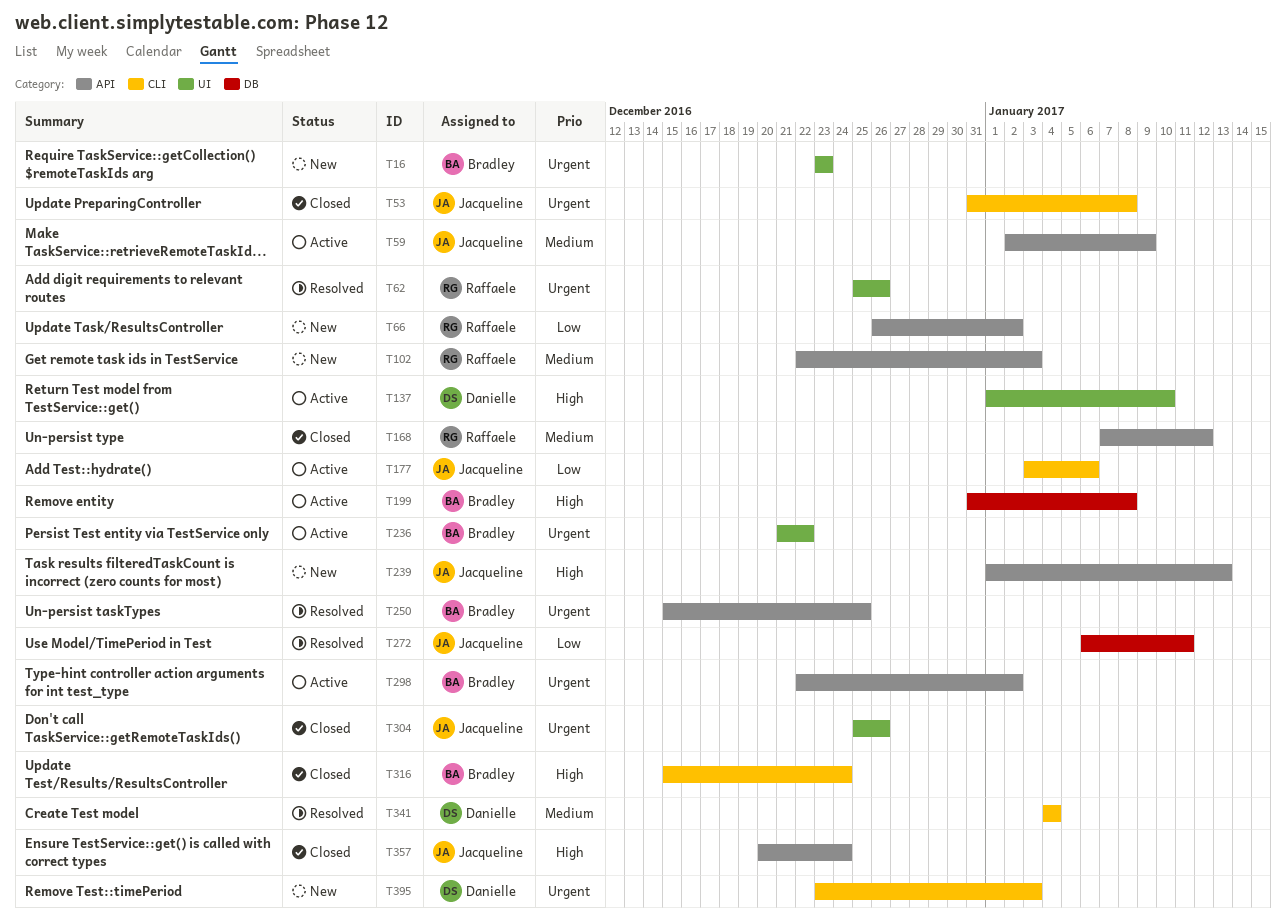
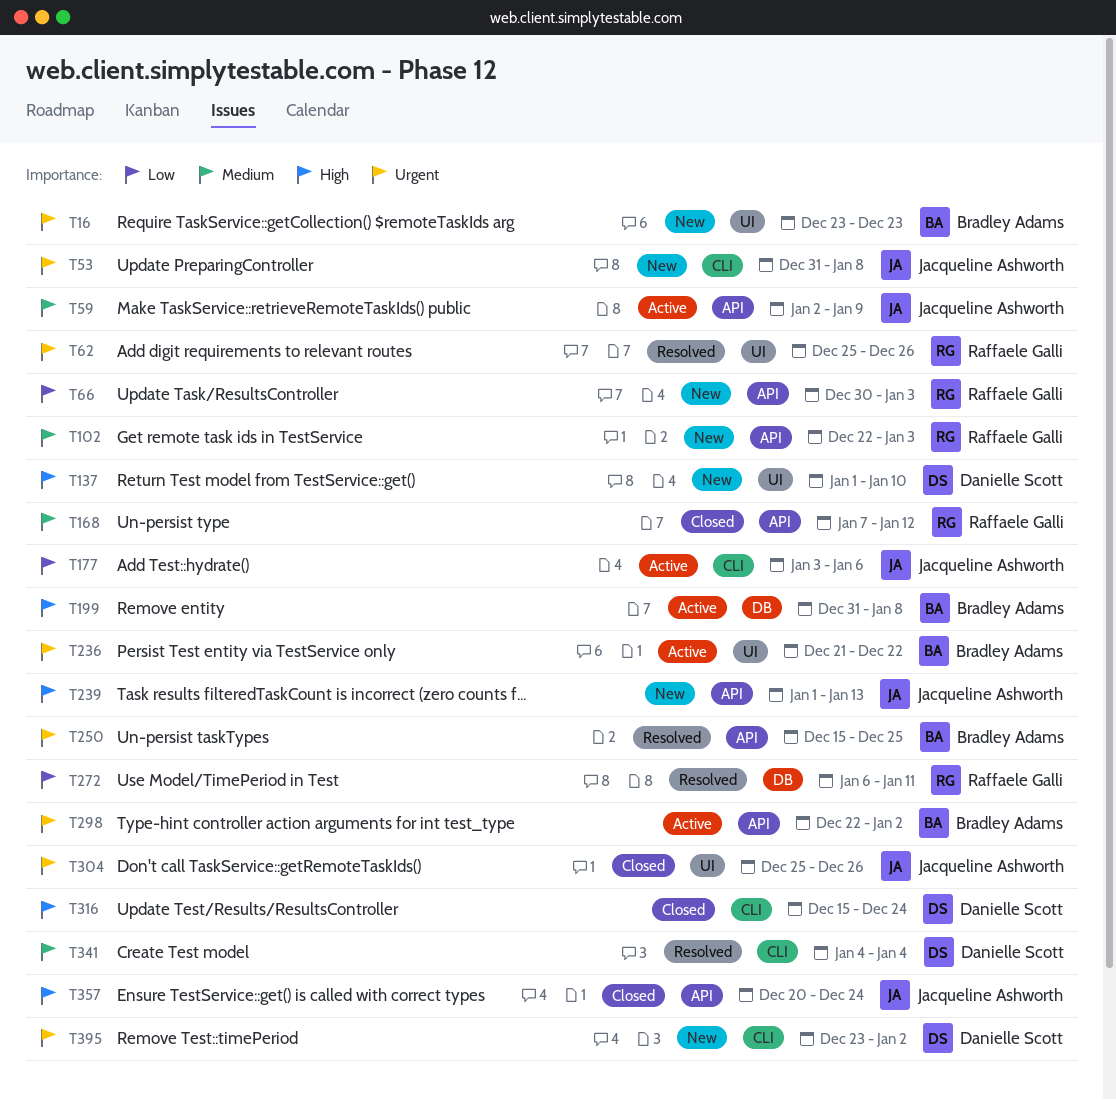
T53, status: Closed -> New
T66, start: Dec 26 -> Dec 30
T66, due: Jan 2 -> Jan 3
T137, status: Active -> New
T272, owner: Jacqueline Ashworth -> Raffaele Galli
T316, owner: Bradley Adams -> Danielle Scott
T395, due: Jan 3 -> Jan 2

